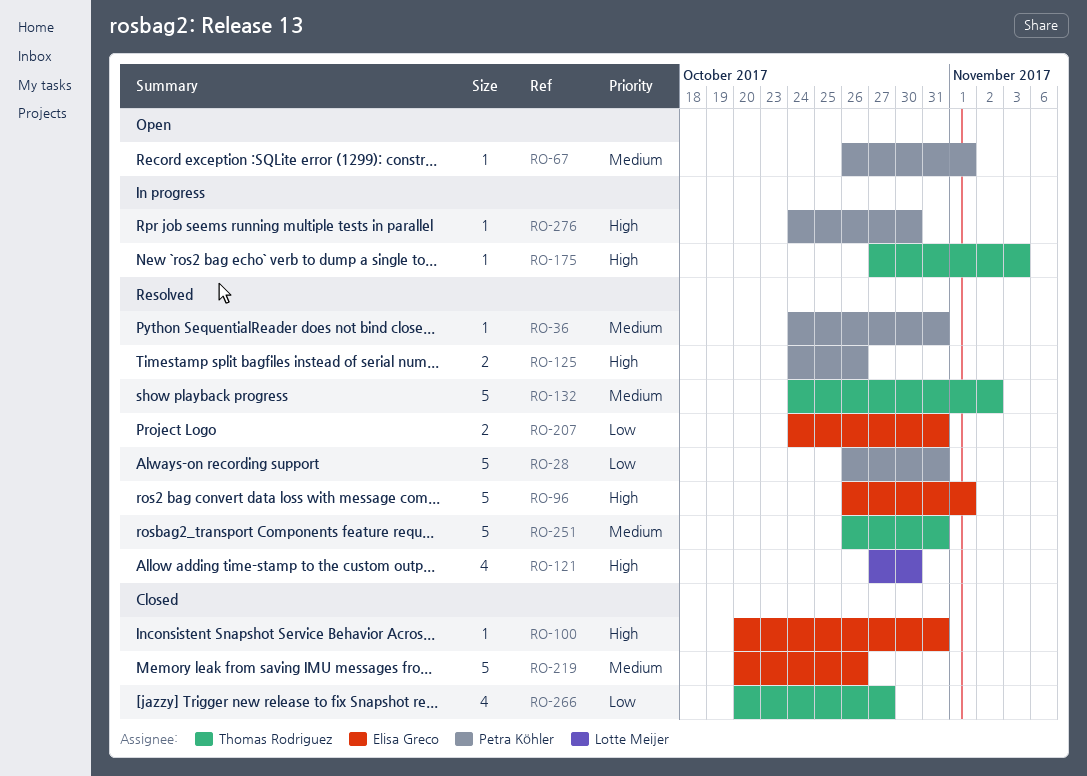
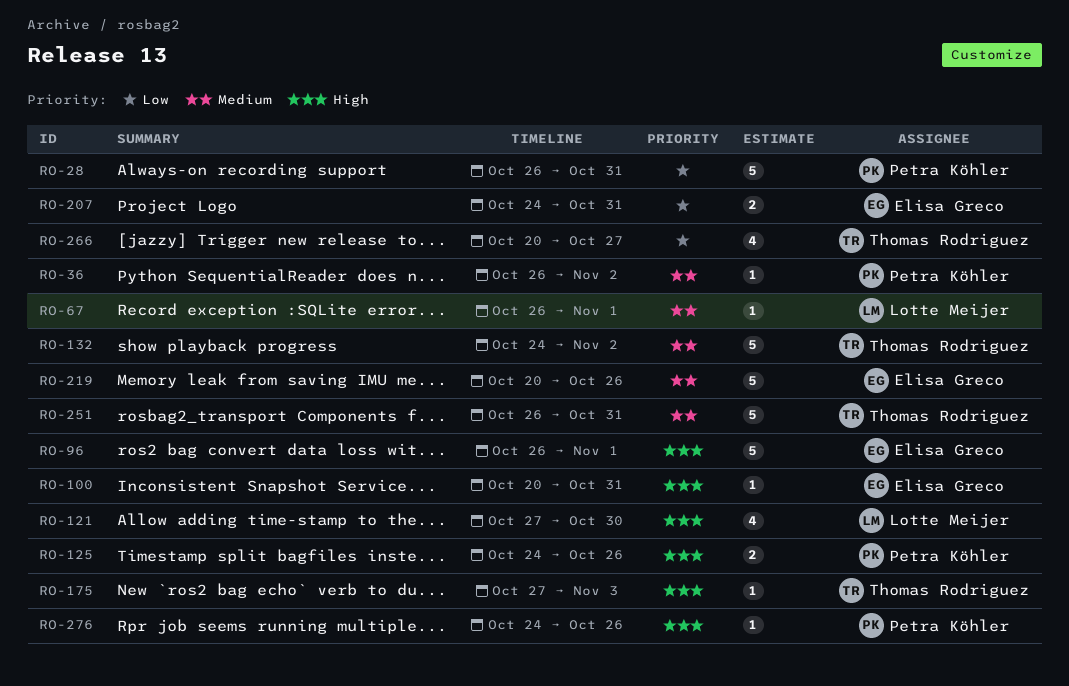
RO-36, start: Oct 24 -> Oct 26
RO-36, due: Oct 31 -> Nov 2
RO-67, owner: Petra Köhler -> Lotte Meijer
RO-276, due: Oct 30 -> Oct 26

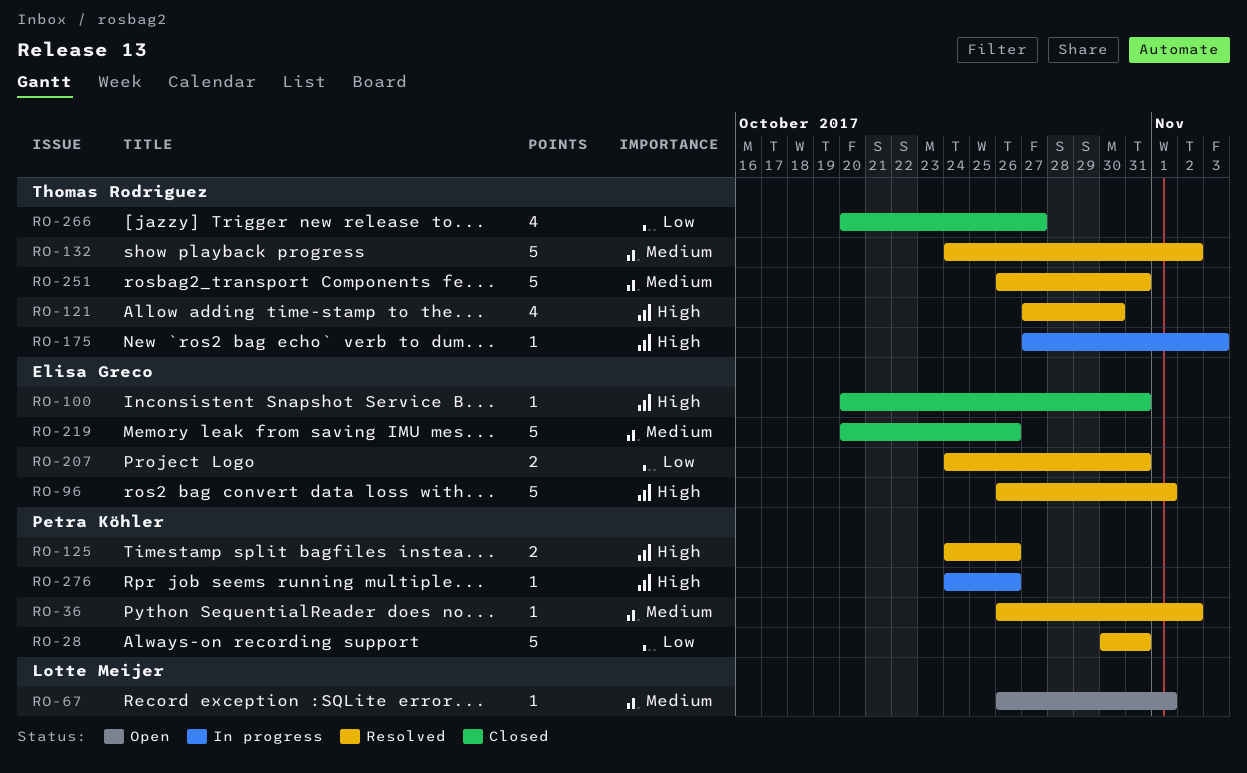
RO-28, start: Oct 26 -> Oct 30
RO-121, owner: Lotte Meijer -> Thomas Rodriguez

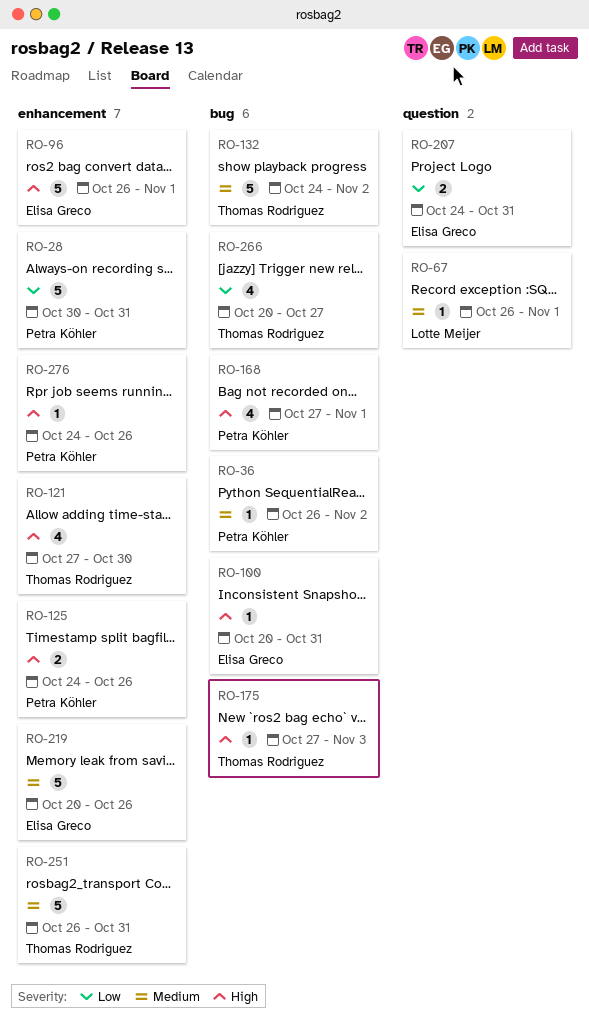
RO-168: none -> present

